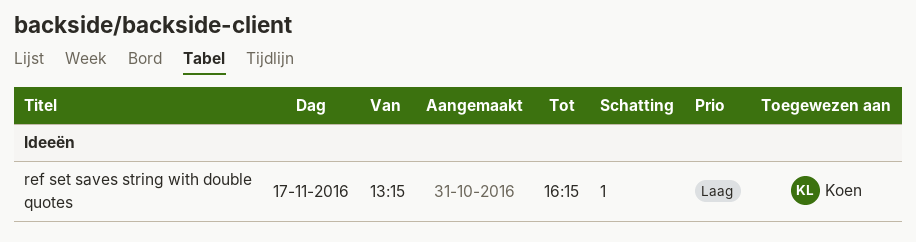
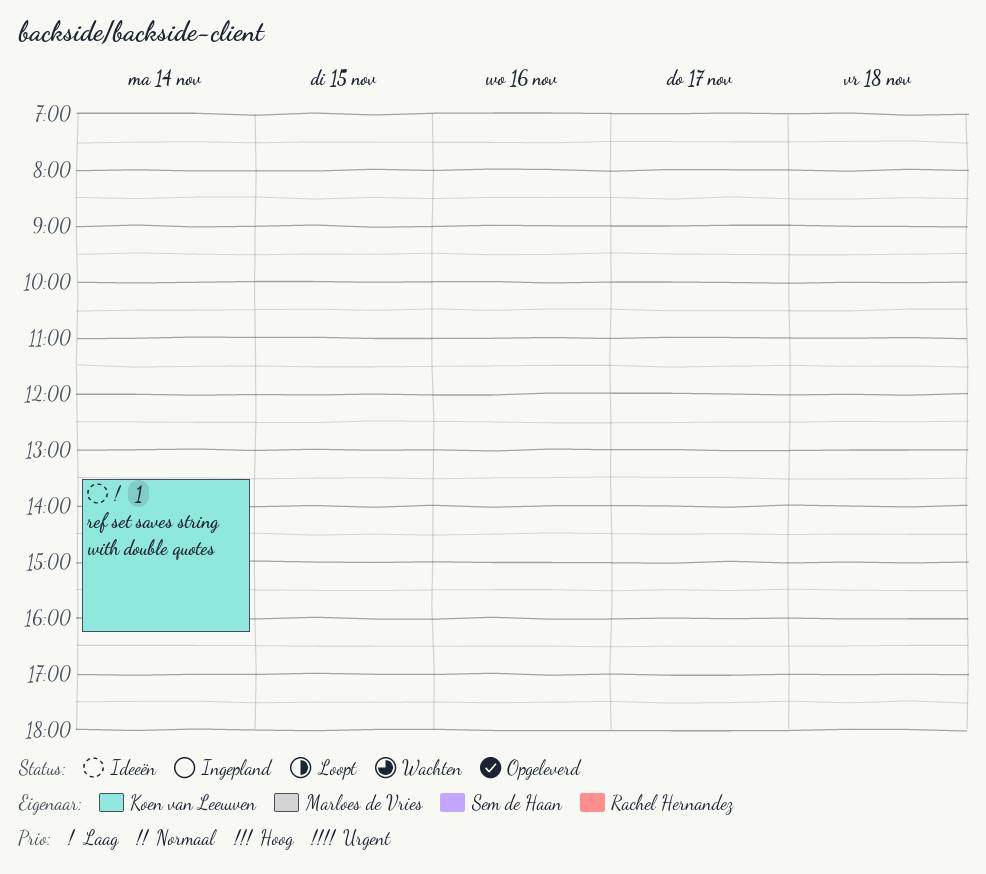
ref set saves string with double quotes, day: Nov 17 -> Nov 14
ref set saves string with double quotes, begins: 13:15 -> 13:30

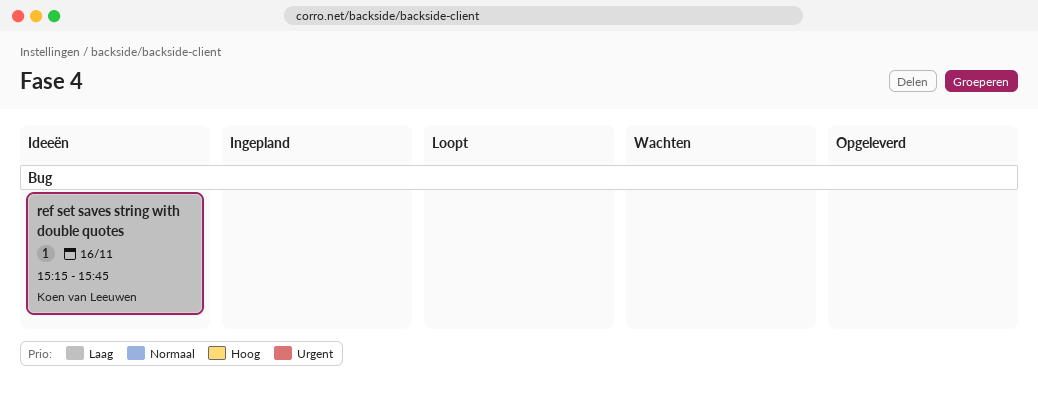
ref set saves string with double quotes, day: Nov 14 -> Nov 16
ref set saves string with double quotes, begins: 13:30 -> 15:15
ref set saves string with double quotes, ends: 16:15 -> 15:45

